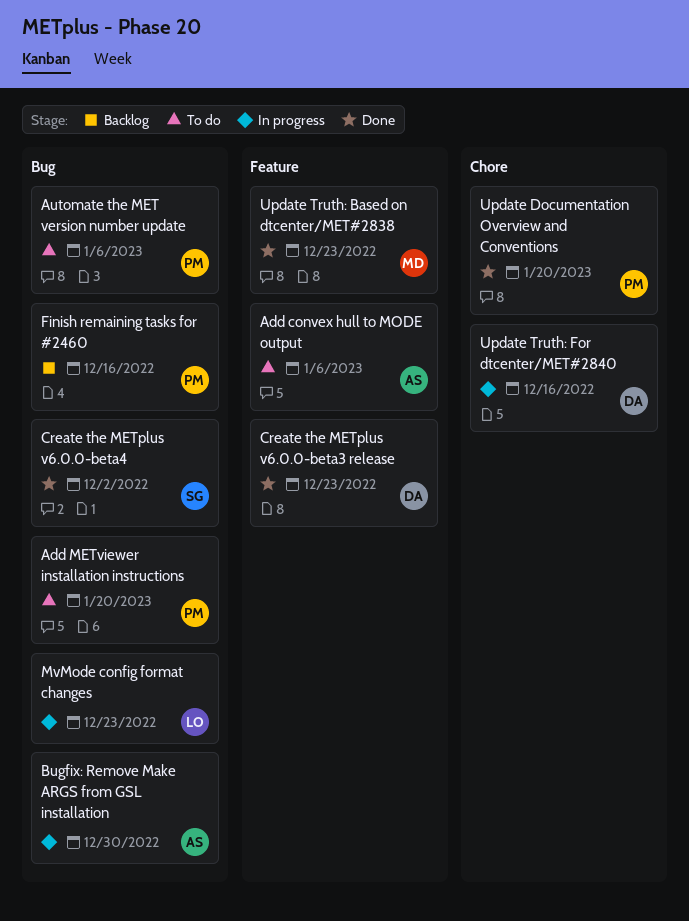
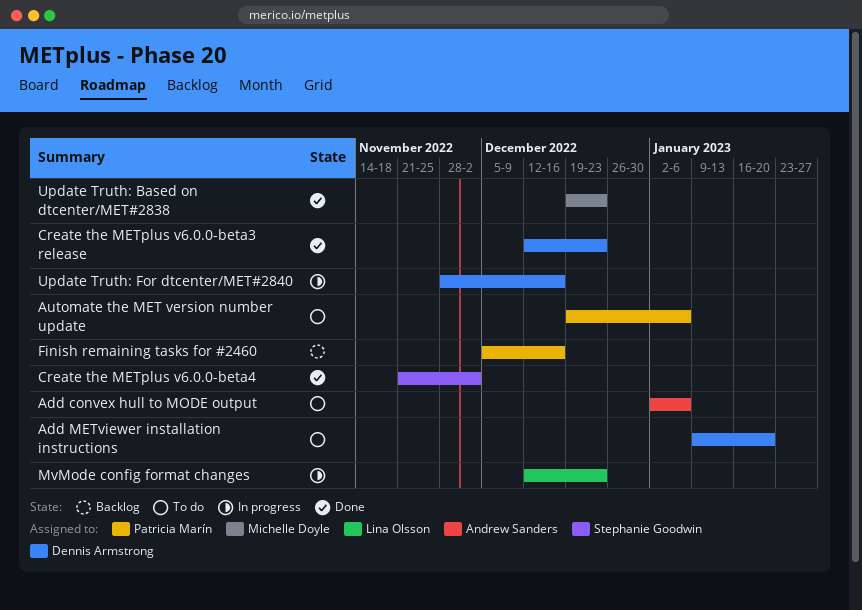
Add METviewer installation instructions, owner: Patricia Marín -> Dennis Armstrong
Bugfix: Remove Make ARGS from GSL installation: present -> none
Update Documentation Overview and Conventions: present -> none

